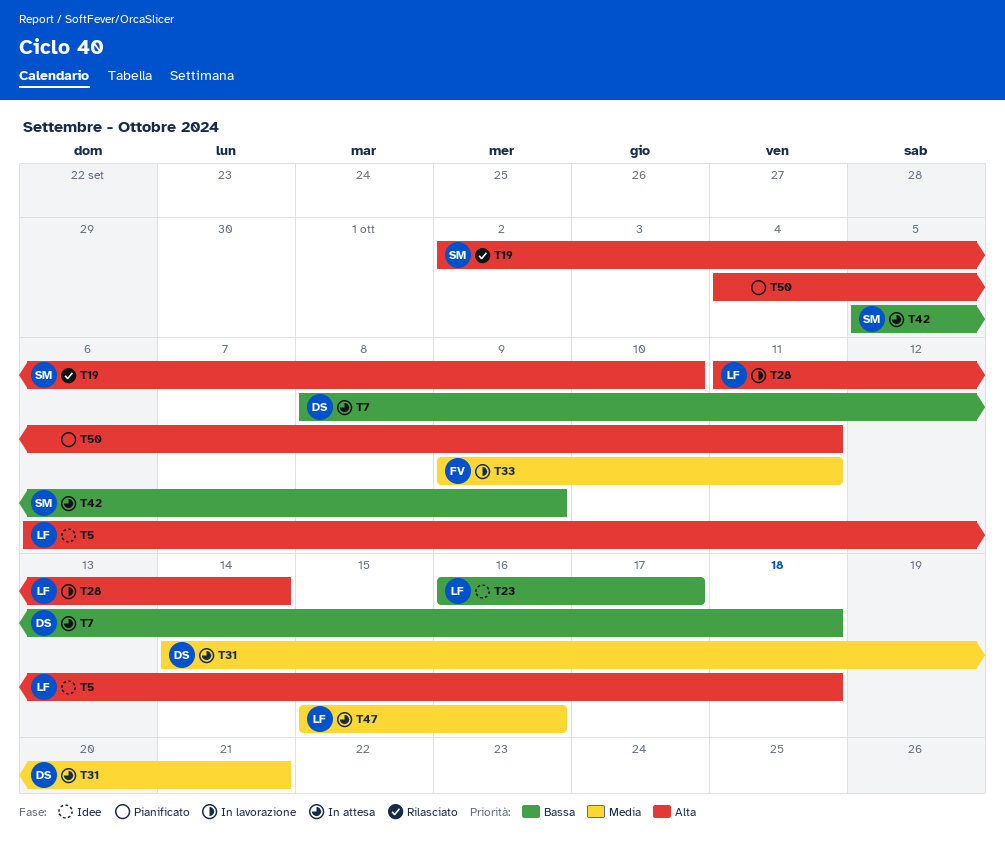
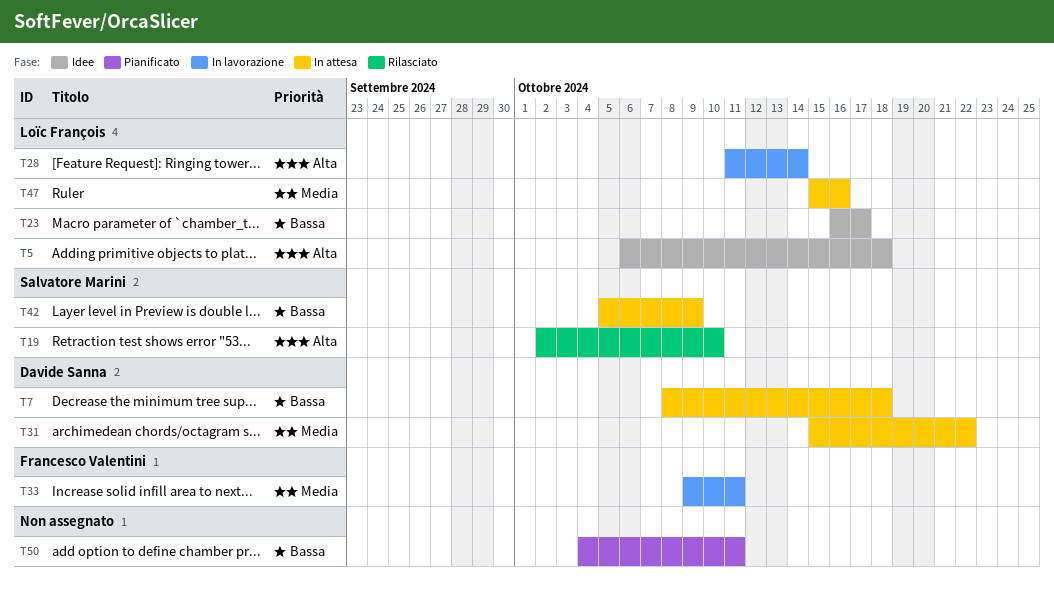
T31, start: Oct 14 -> Oct 15
T31, due: Oct 21 -> Oct 22
T50, priority: Alta -> Bassa

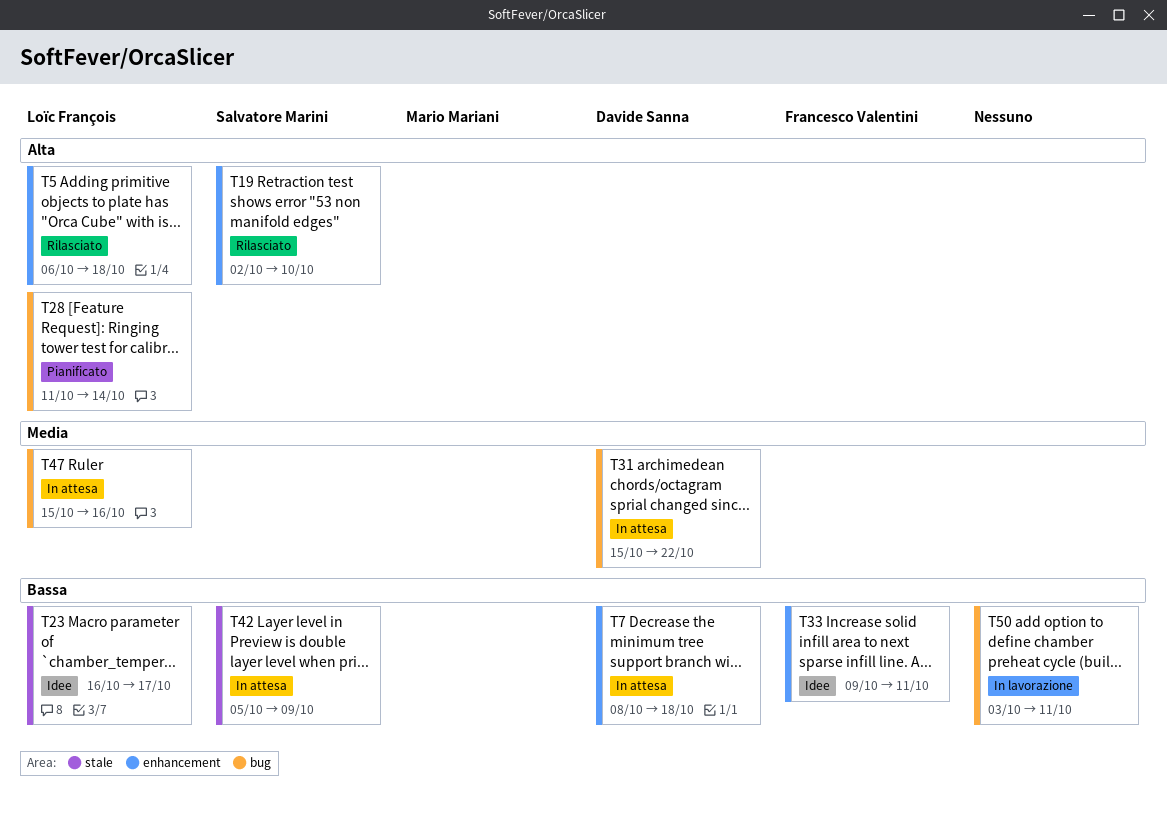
T5, status: Idee -> Rilasciato
T28, status: In lavorazione -> Pianificato
T33, status: In lavorazione -> Idee
T33, priority: Media -> Bassa
T50, status: Pianificato -> In lavorazione
T50, start: Oct 4 -> Oct 3

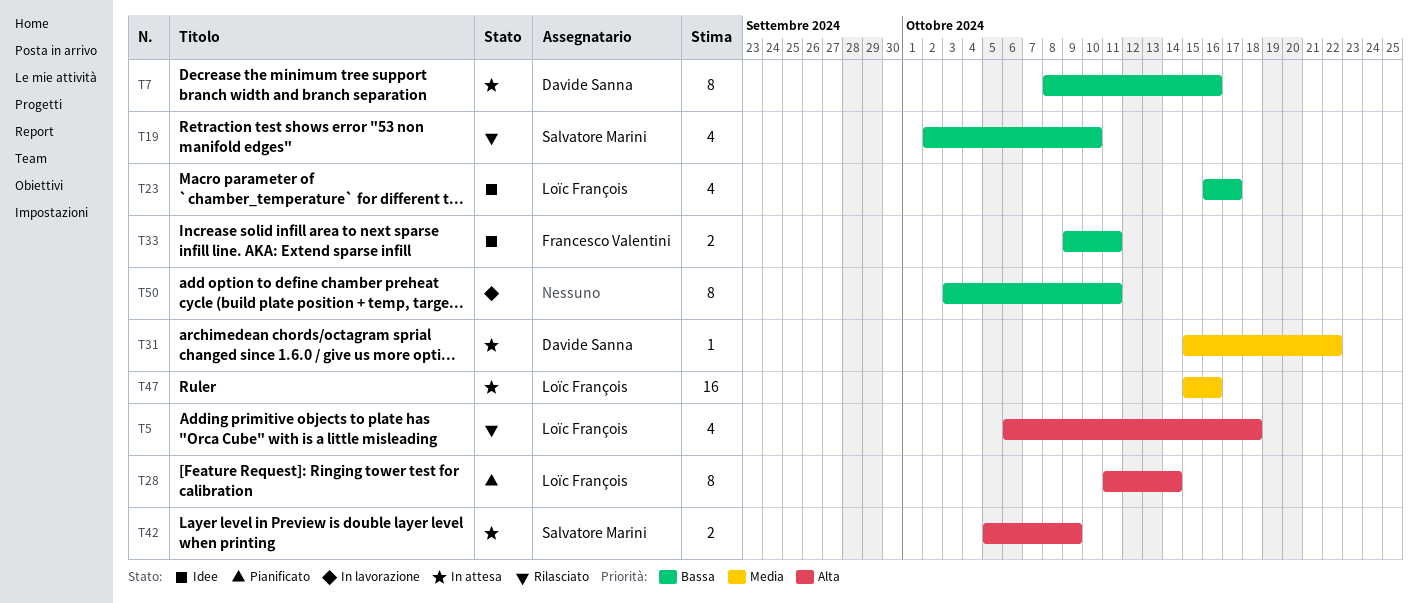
T7, due: Oct 18 -> Oct 16
T19, priority: Alta -> Bassa
T42, priority: Bassa -> Alta

